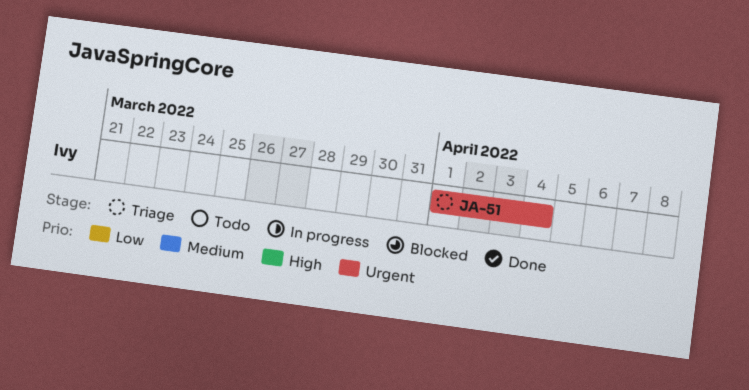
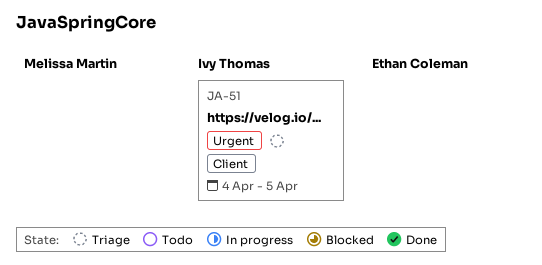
JA-51, start: Apr 1 -> Apr 4
JA-51, due: Apr 4 -> Apr 5

